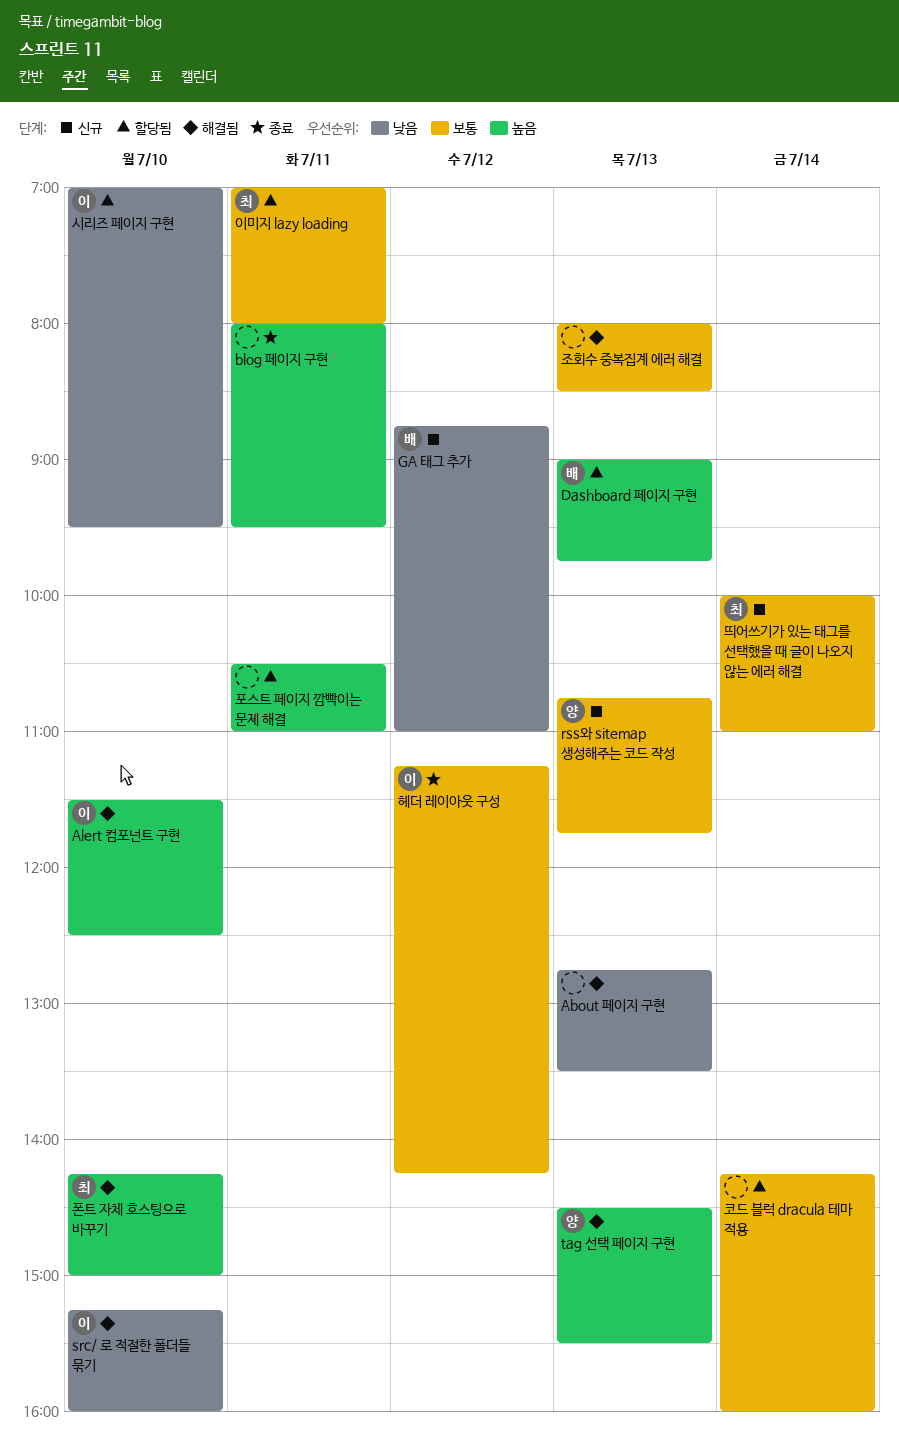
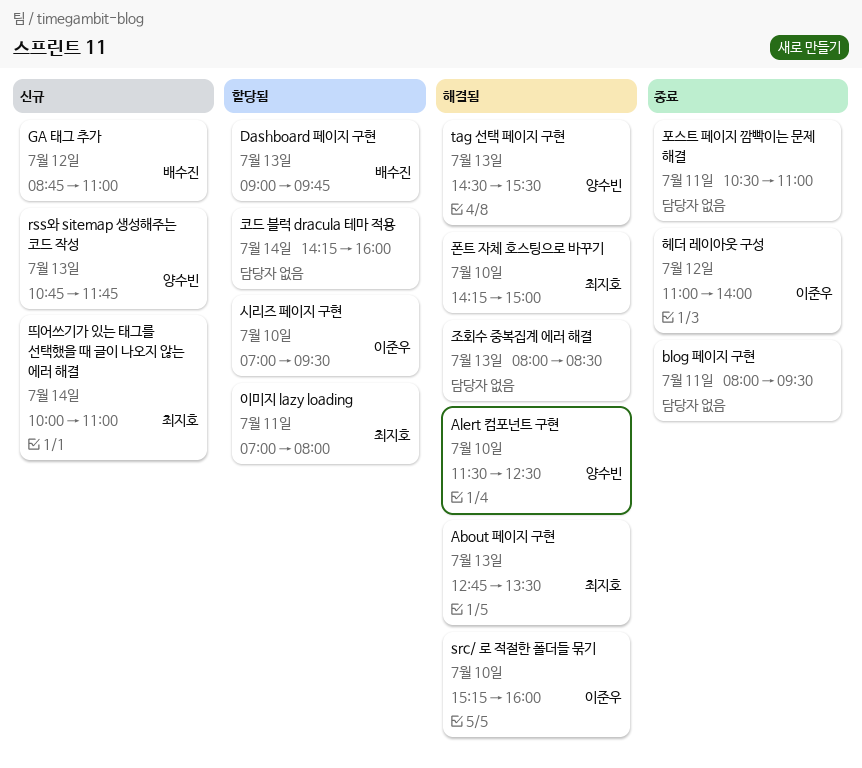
About 페이지 구현, owner: none -> 최지호
Alert 컴포넌트 구현, owner: 이준우 -> 양수빈
포스트 페이지 깜빡이는 문제 해결, status: 할당됨 -> 종료
헤더 레이아웃 구성, begins: 11:15 -> 11:00
헤더 레이아웃 구성, ends: 14:15 -> 14:00

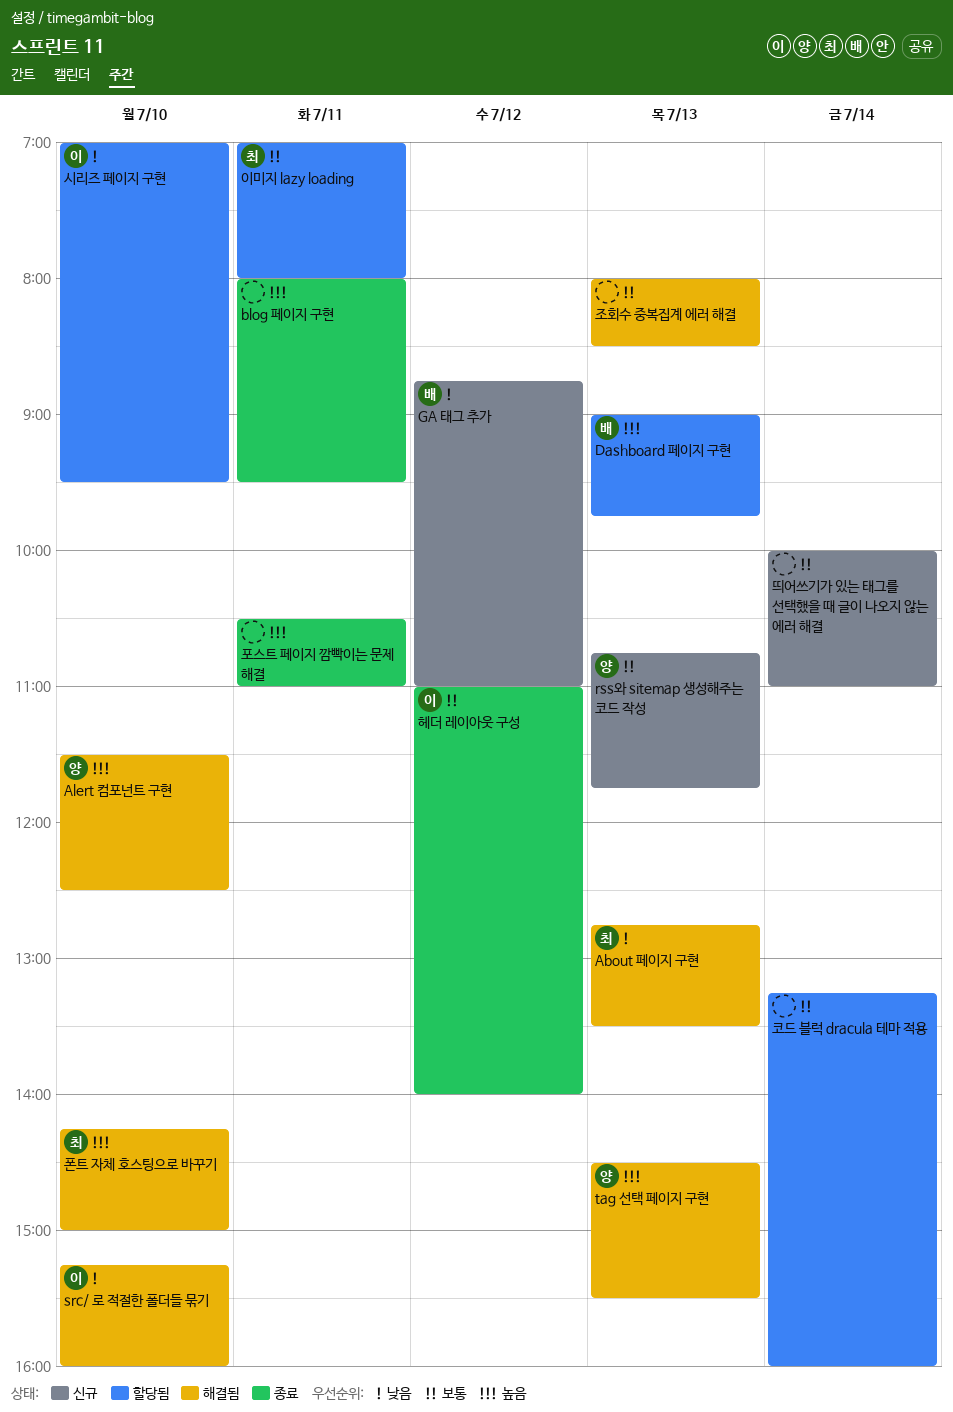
띄어쓰기가 있는 태그를 선택했을 때 글이 나오지 않는 에러 해결, owner: 최지호 -> none
코드 블럭 dracula 테마 적용, begins: 14:15 -> 13:15

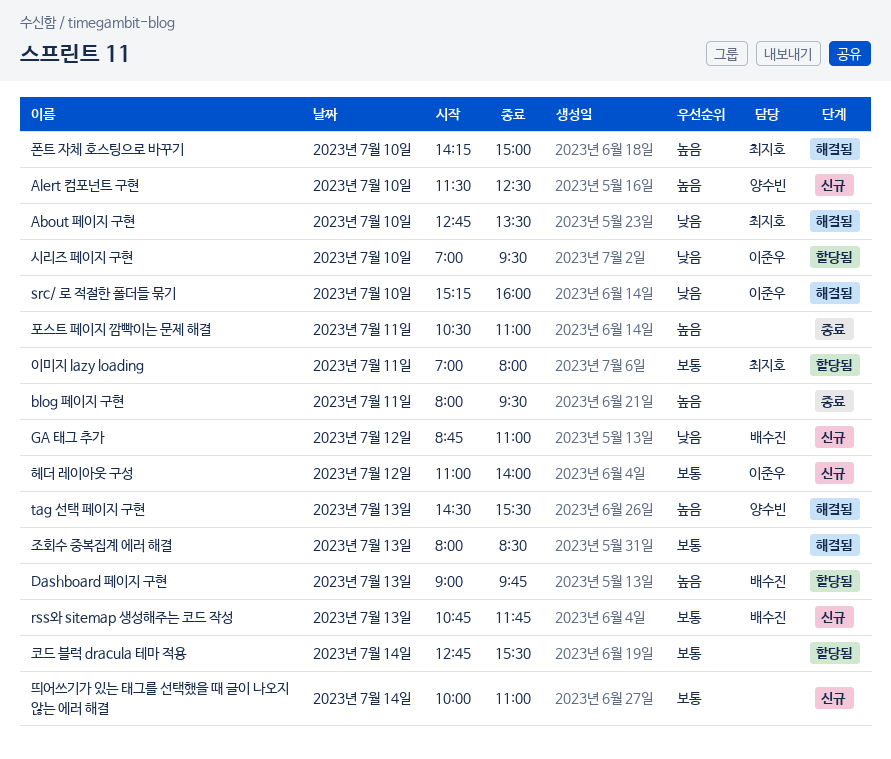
About 페이지 구현, day: Jul 13 -> Jul 10
Alert 컴포넌트 구현, status: 해결됨 -> 신규
rss와 sitemap 생성해주는 코드 작성, owner: 양수빈 -> 배수진
코드 블럭 dracula 테마 적용, begins: 13:15 -> 12:45
코드 블럭 dracula 테마 적용, ends: 16:00 -> 15:30
헤더 레이아웃 구성, status: 종료 -> 신규

